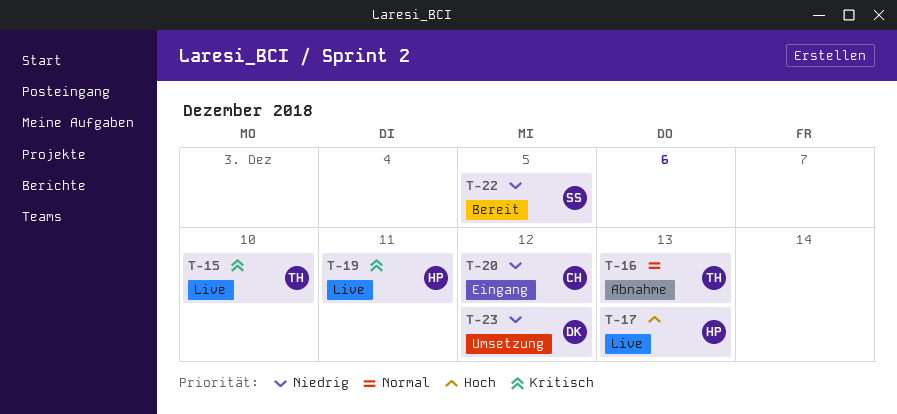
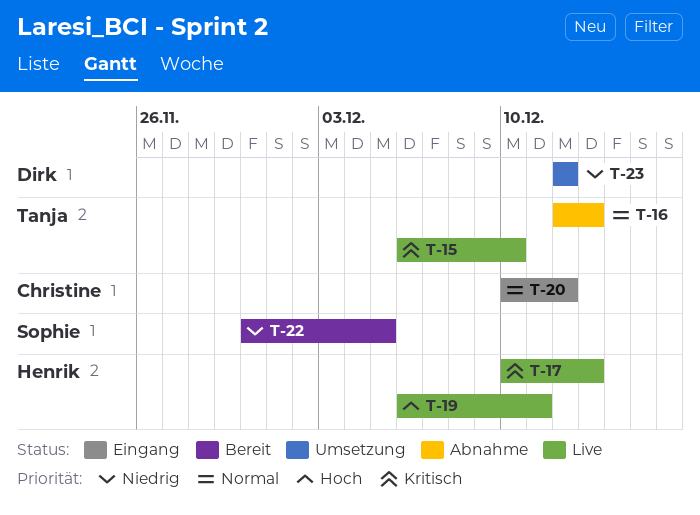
T-17, priority: Hoch -> Kritisch
T-19, priority: Kritisch -> Hoch
T-20, priority: Niedrig -> Normal

